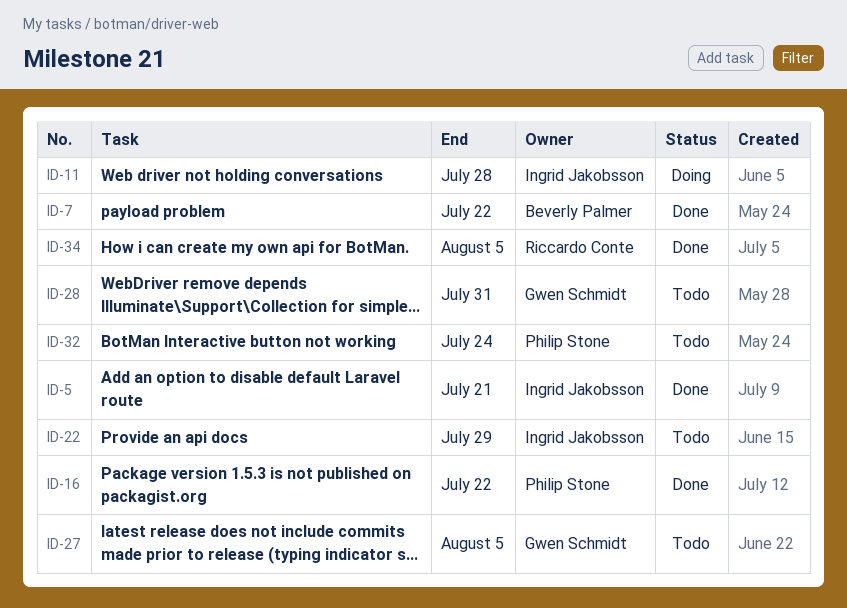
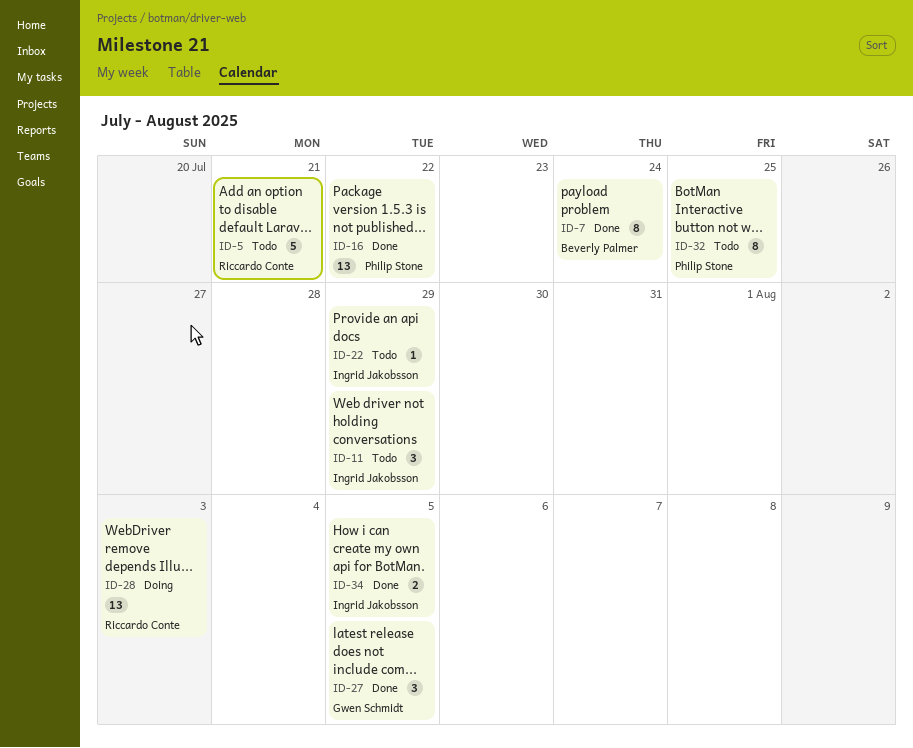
ID-5, status: Done -> Todo
ID-5, owner: Ingrid Jakobsson -> Riccardo Conte
ID-7, due: Jul 22 -> Jul 24
ID-11, status: Doing -> Todo
ID-11, due: Jul 28 -> Jul 29
ID-27, status: Todo -> Done
ID-28, status: Todo -> Doing
ID-28, owner: Gwen Schmidt -> Riccardo Conte
ID-28, due: Jul 31 -> Aug 3
ID-32, due: Jul 24 -> Jul 25
ID-34, owner: Riccardo Conte -> Ingrid Jakobsson

